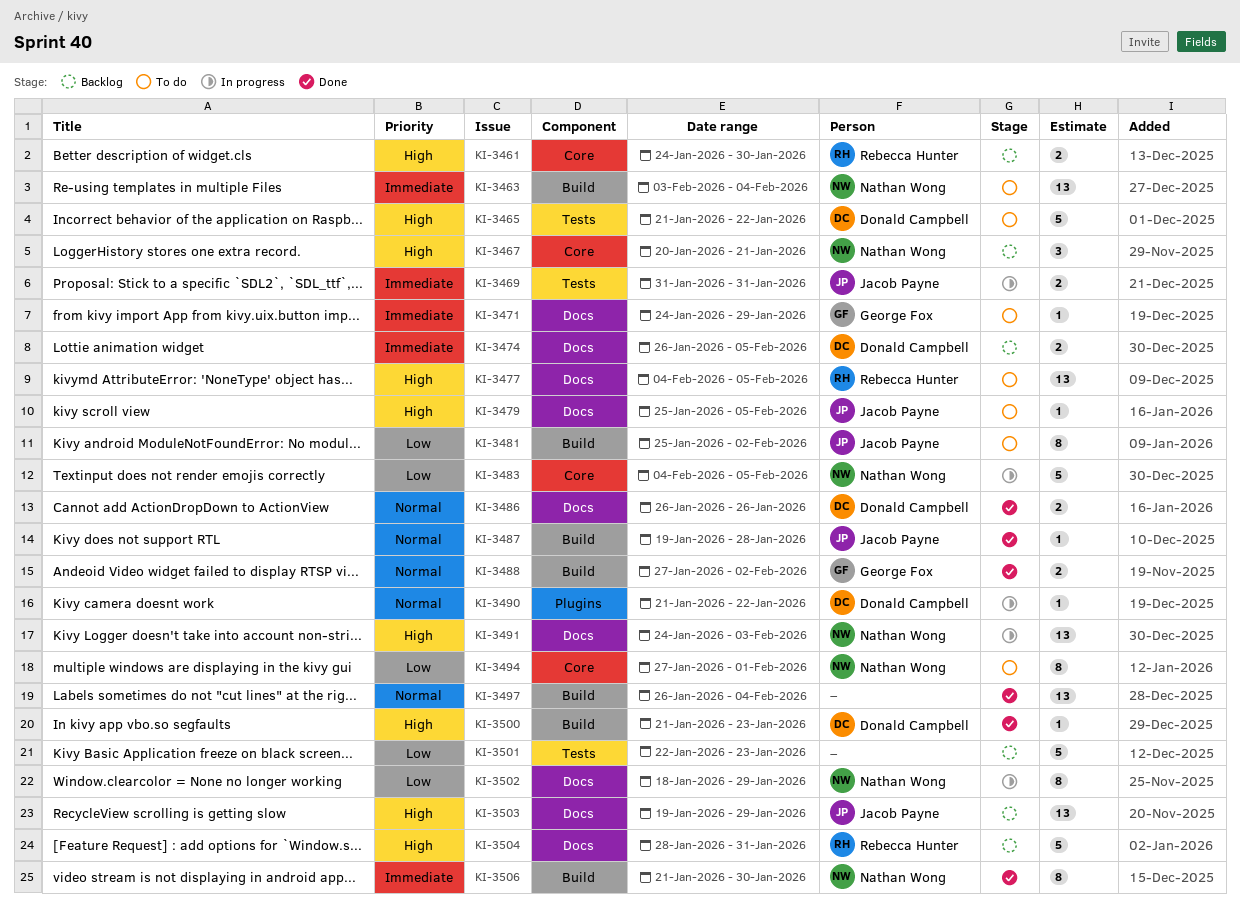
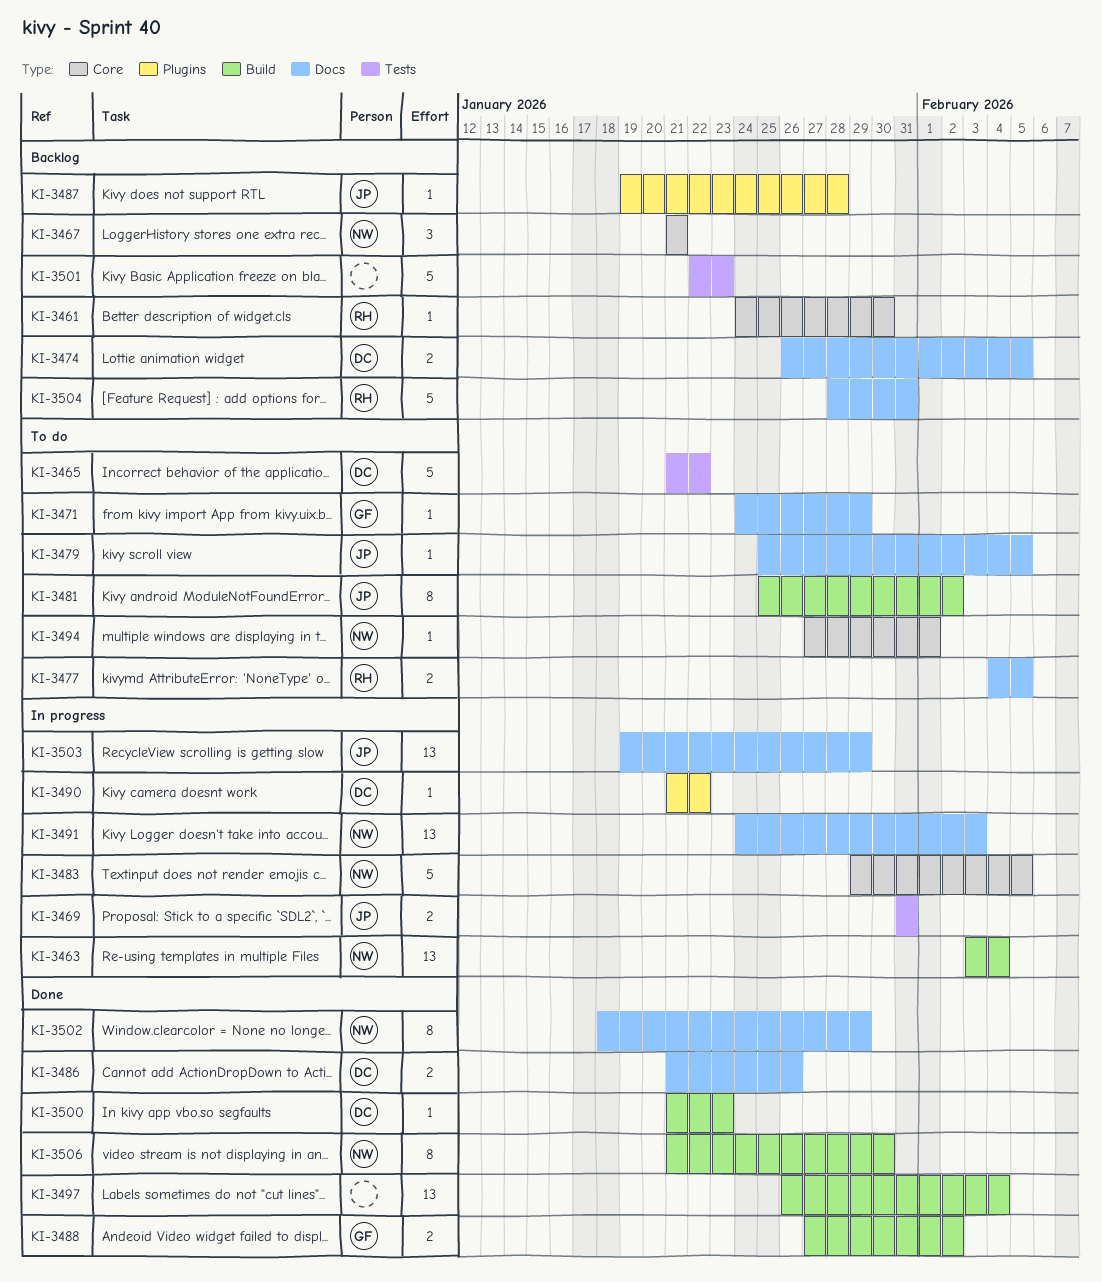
KI-3461, estimate: 2 -> 1
KI-3463, status: To do -> In progress
KI-3467, start: Jan 20 -> Jan 21
KI-3477, estimate: 13 -> 2
KI-3483, start: Feb 4 -> Jan 29
KI-3486, start: Jan 26 -> Jan 21
KI-3487, status: Done -> Backlog
KI-3487, label: Build -> Plugins
KI-3494, estimate: 8 -> 1
KI-3502, status: In progress -> Done
KI-3503, status: Backlog -> In progress

